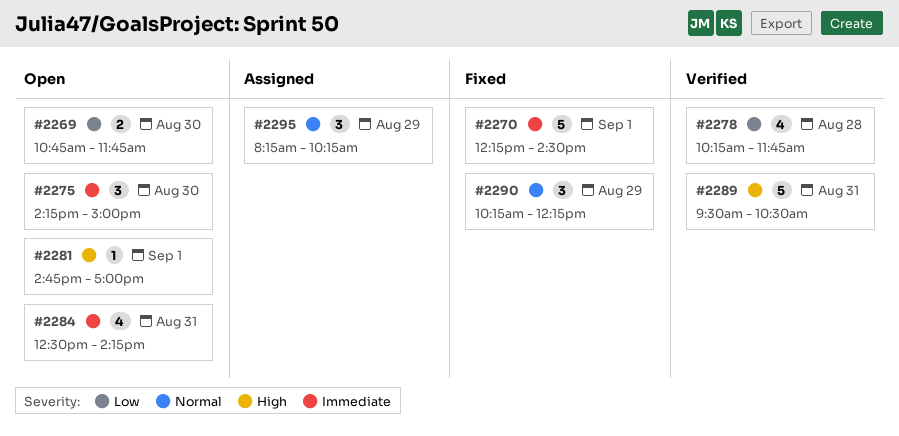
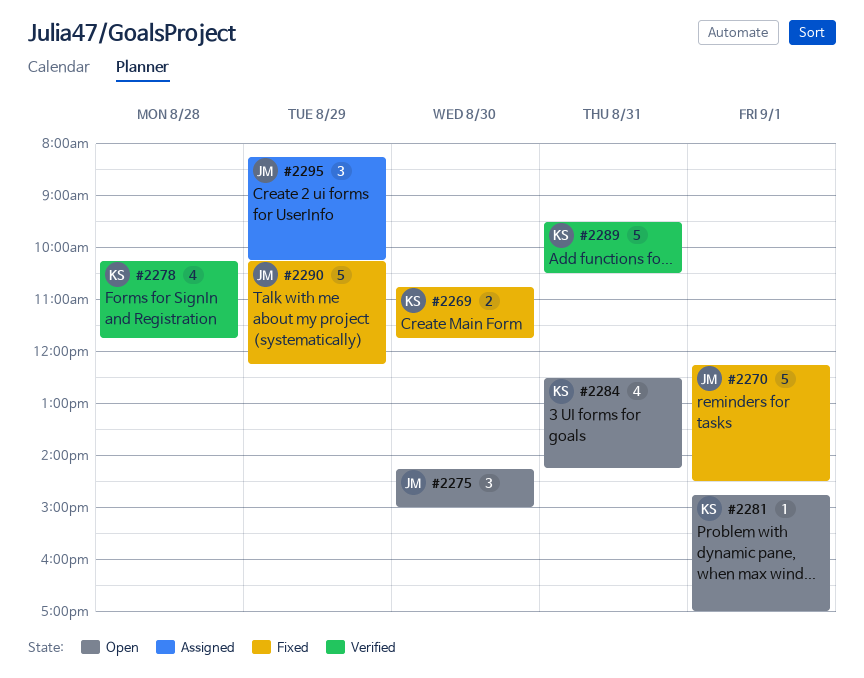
#2269, status: Open -> Fixed
#2290, estimate: 3 -> 5

